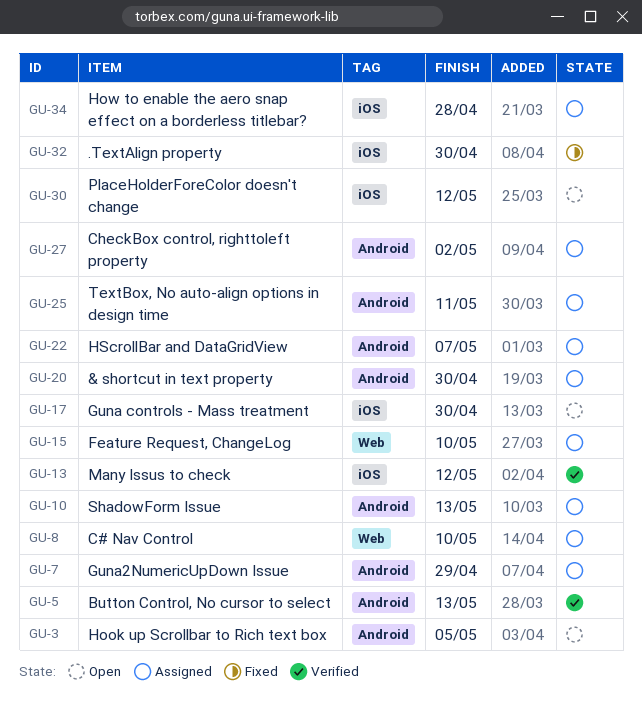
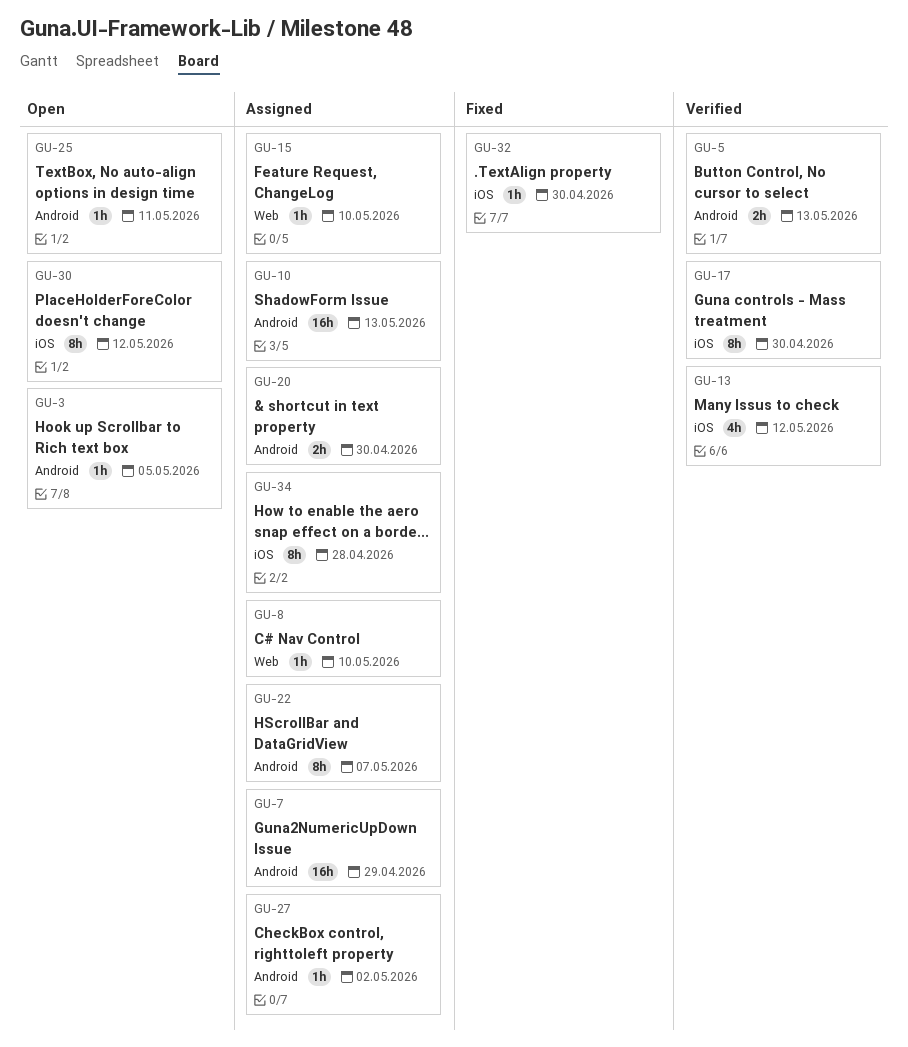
GU-17, status: Open -> Verified
GU-25, status: Assigned -> Open

